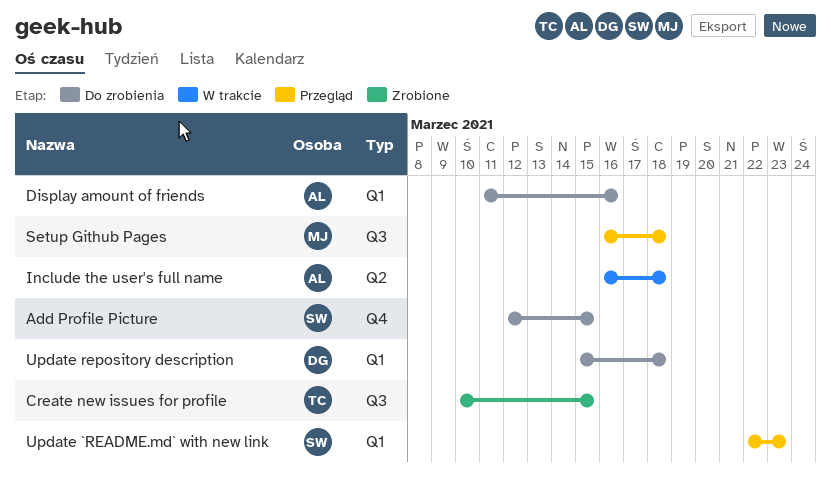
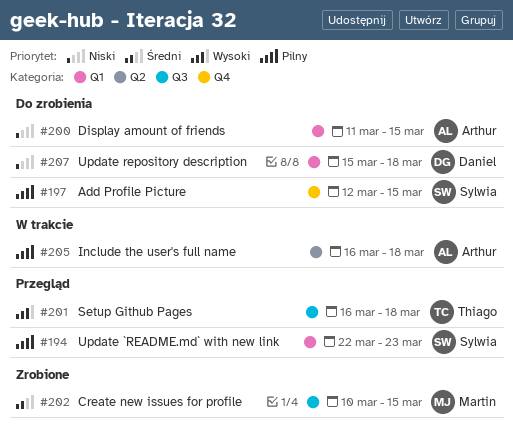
Create new issues for profile, owner: Thiago -> Martin
Display amount of friends, due: Mar 16 -> Mar 15
Setup Github Pages, owner: Martin -> Thiago

